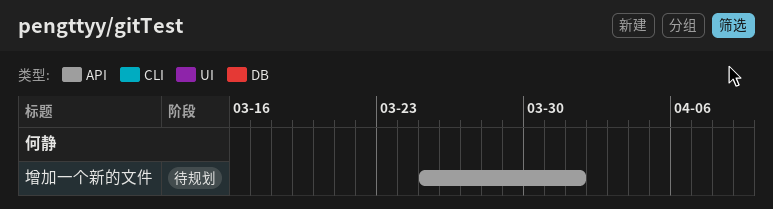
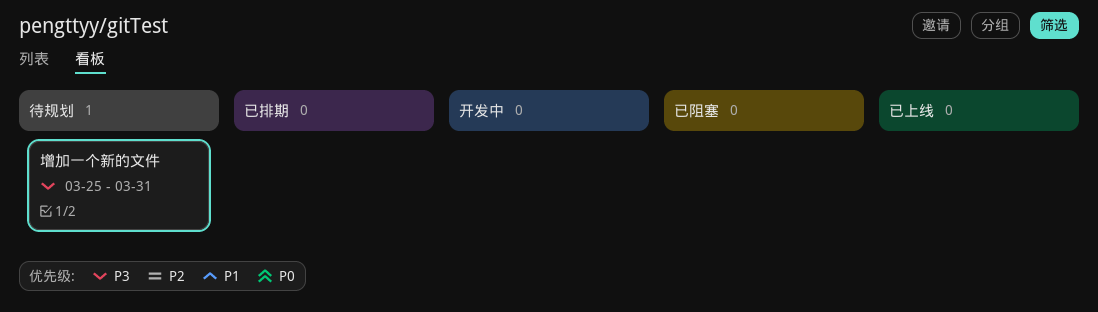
增加一个新的文件, due: Apr 1 -> Mar 31

